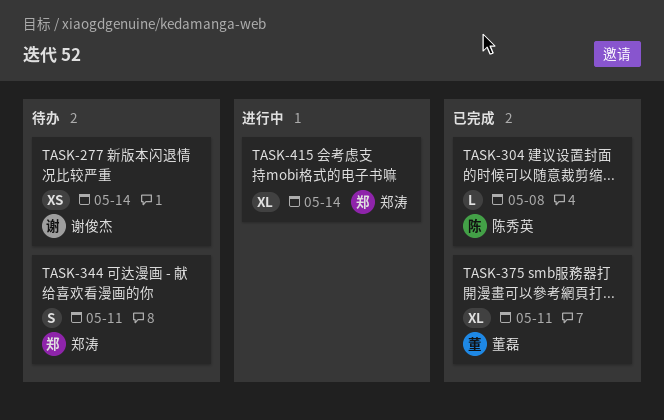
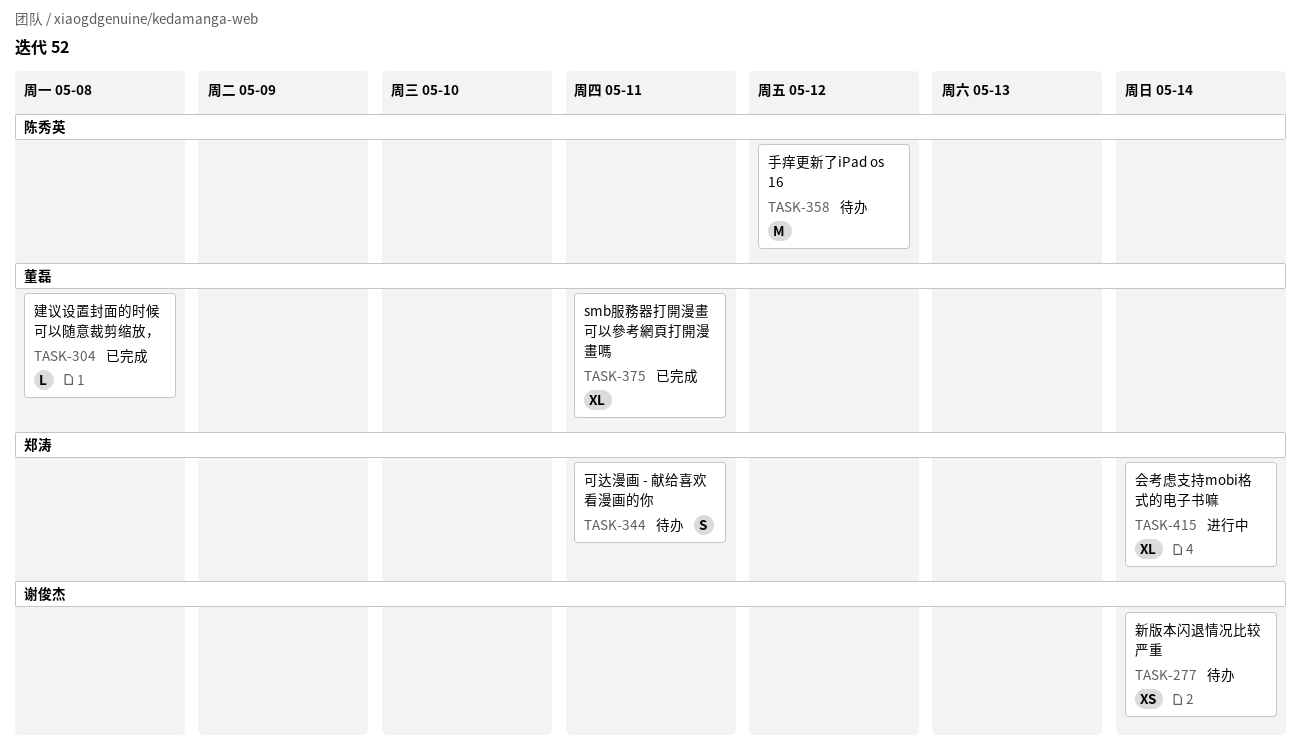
TASK-304, owner: 陈秀英 -> 董磊
TASK-358: none -> present

